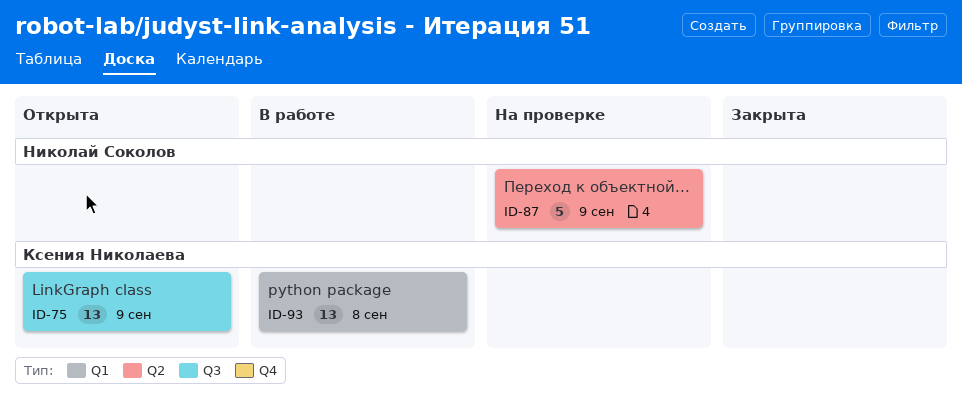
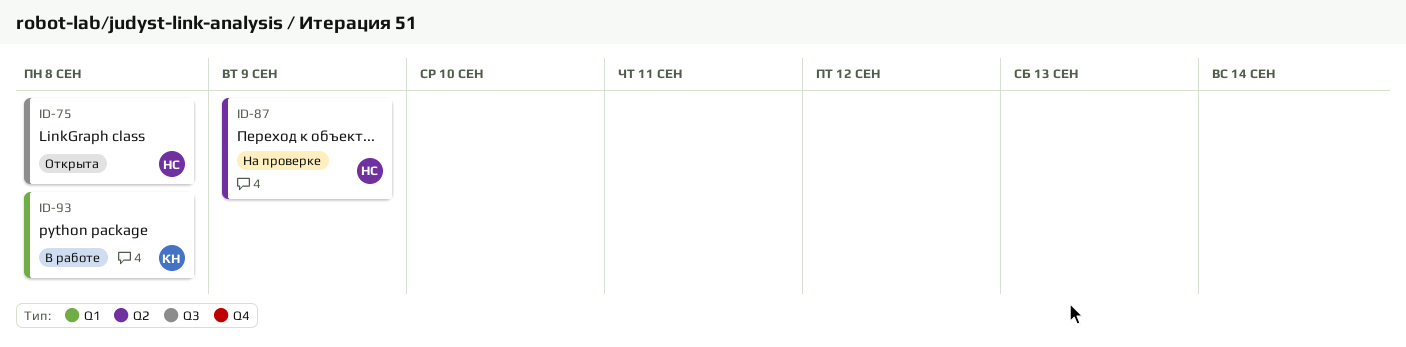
ID-75, owner: Ксения Николаева -> Николай Соколов
ID-75, due: Sep 9 -> Sep 8

